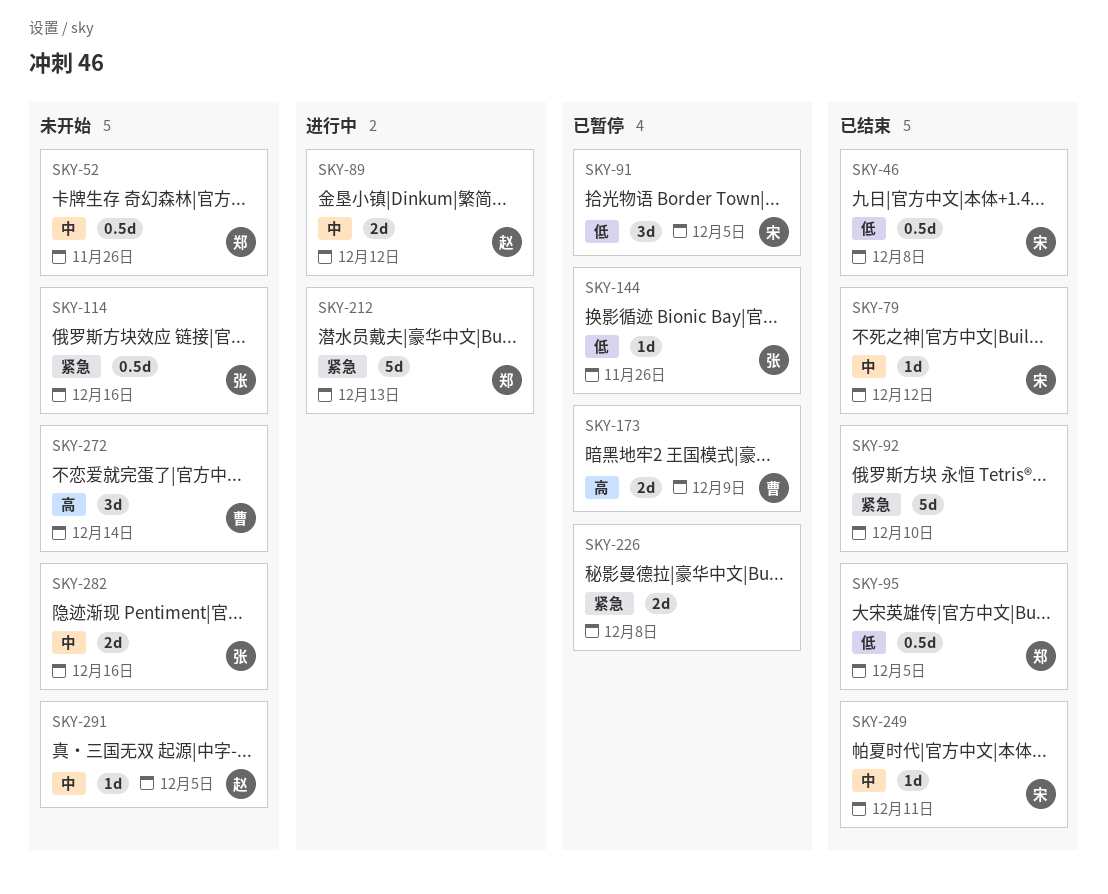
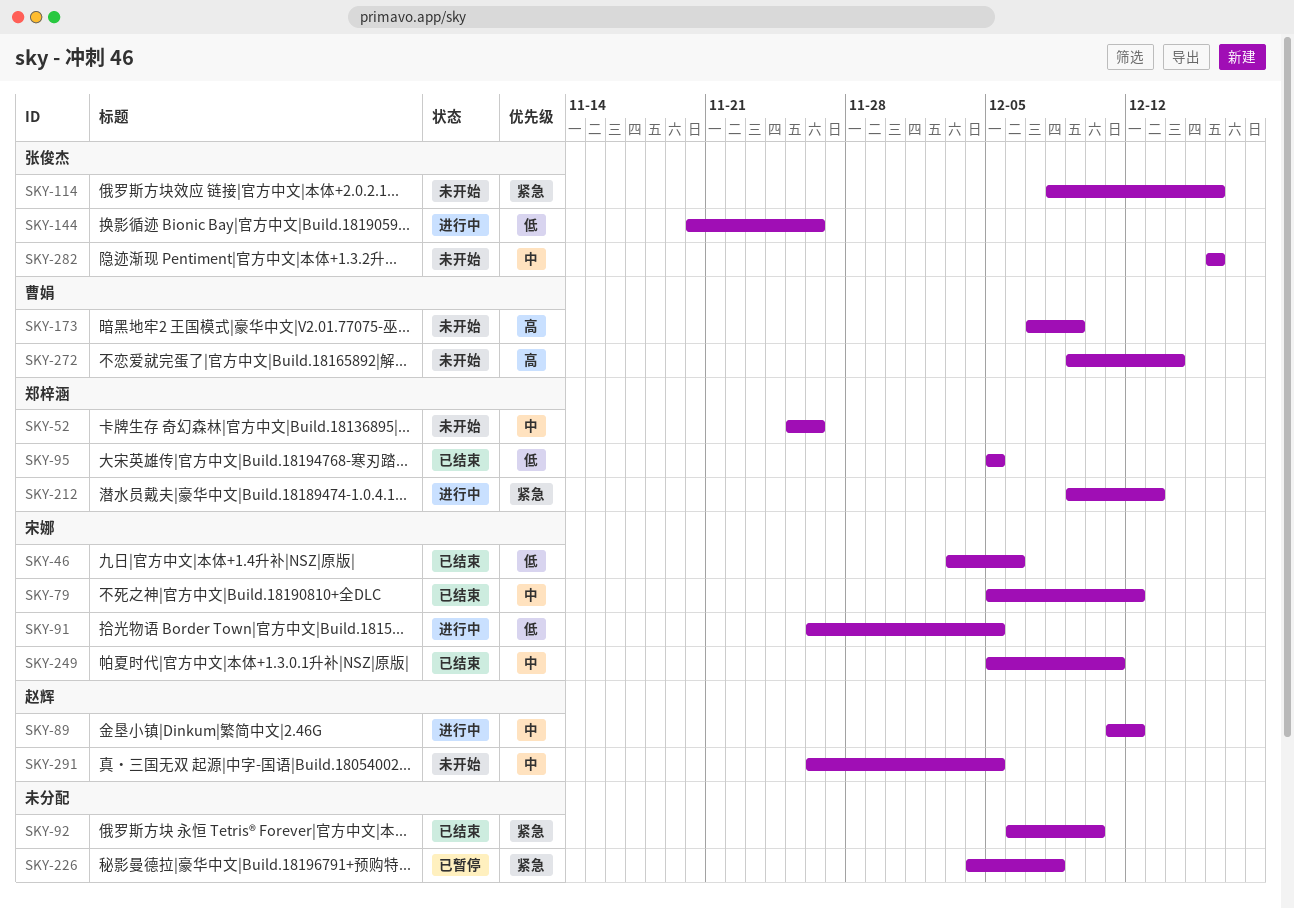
SKY-46, due: Dec 8 -> Dec 6
SKY-91, status: 已暂停 -> 进行中
SKY-144, status: 已暂停 -> 进行中
SKY-173, status: 已暂停 -> 未开始

